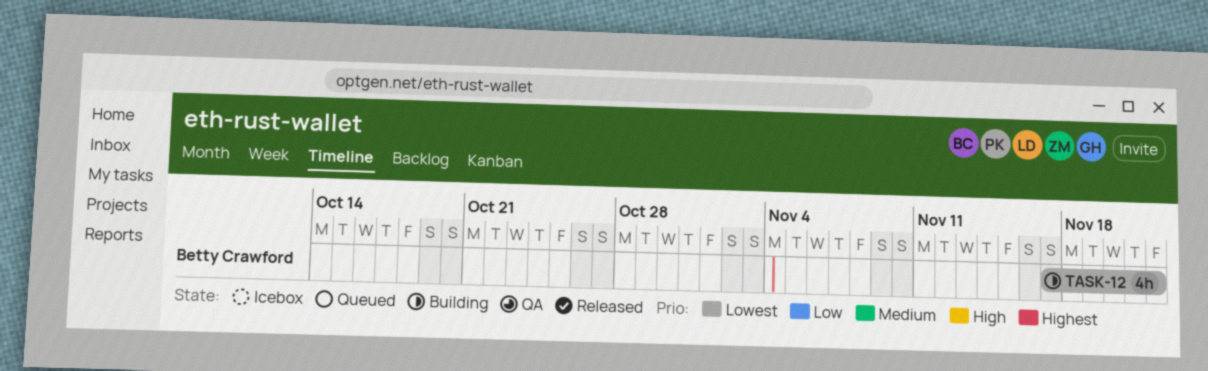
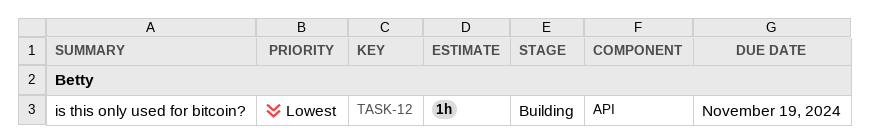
TASK-12, estimate: 4h -> 1h
TASK-12, due: Nov 22 -> Nov 19

